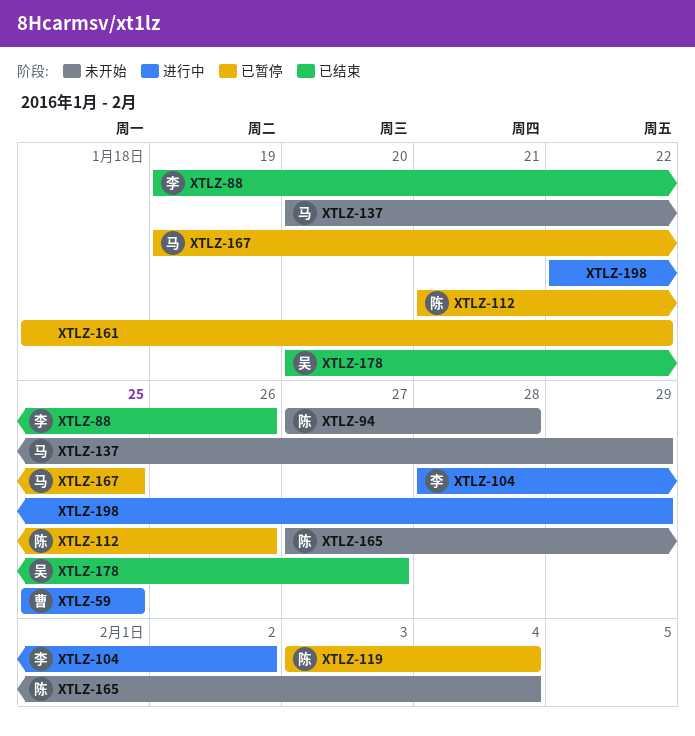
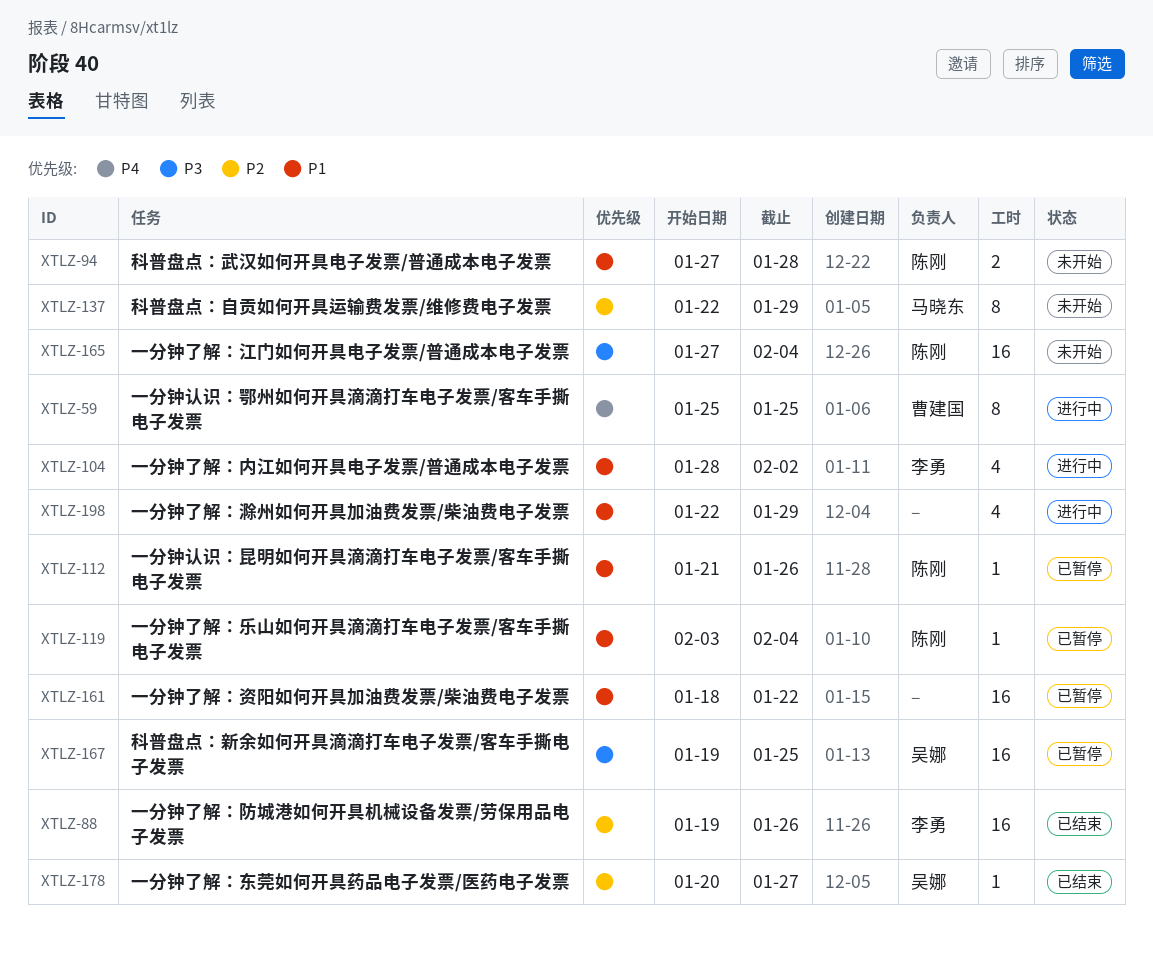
XTLZ-137, start: Jan 20 -> Jan 22
XTLZ-167, owner: 马晓东 -> 吴娜

